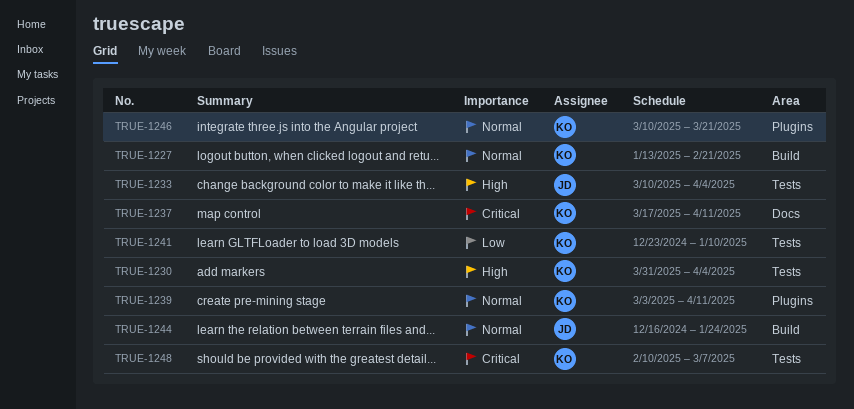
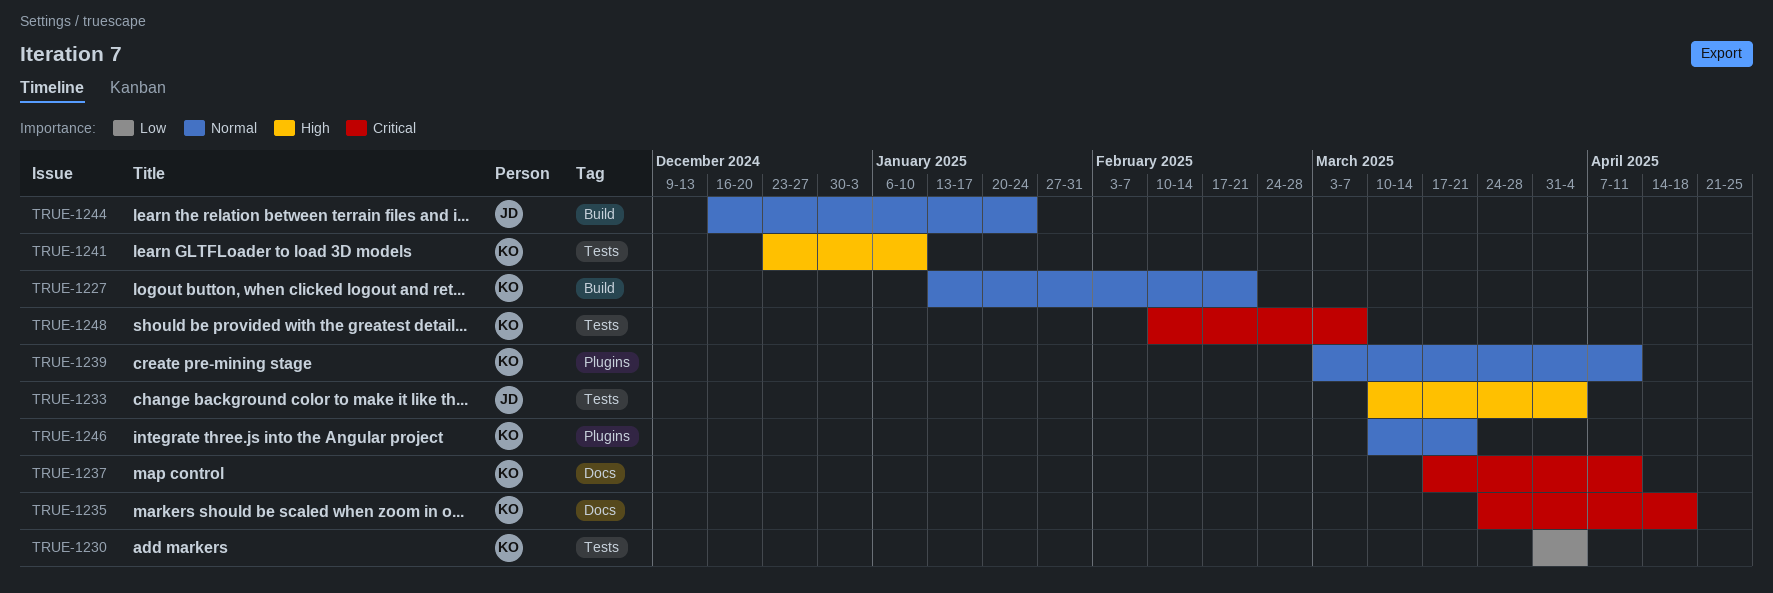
TRUE-1230, priority: High -> Low
TRUE-1235: none -> present
TRUE-1241, priority: Low -> High

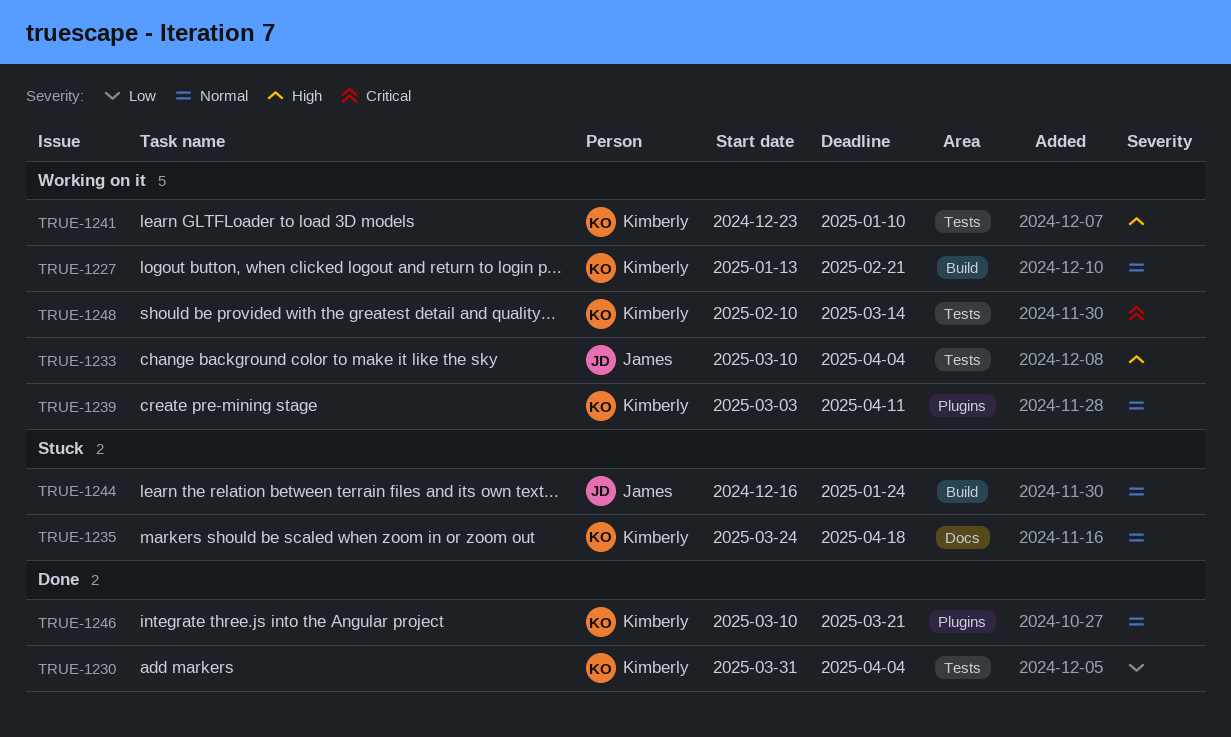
TRUE-1235, priority: Critical -> Normal
TRUE-1237: present -> none
TRUE-1248, due: Mar 7 -> Mar 14

